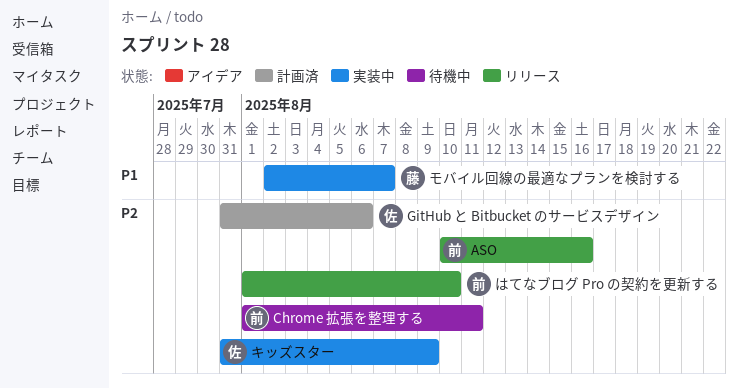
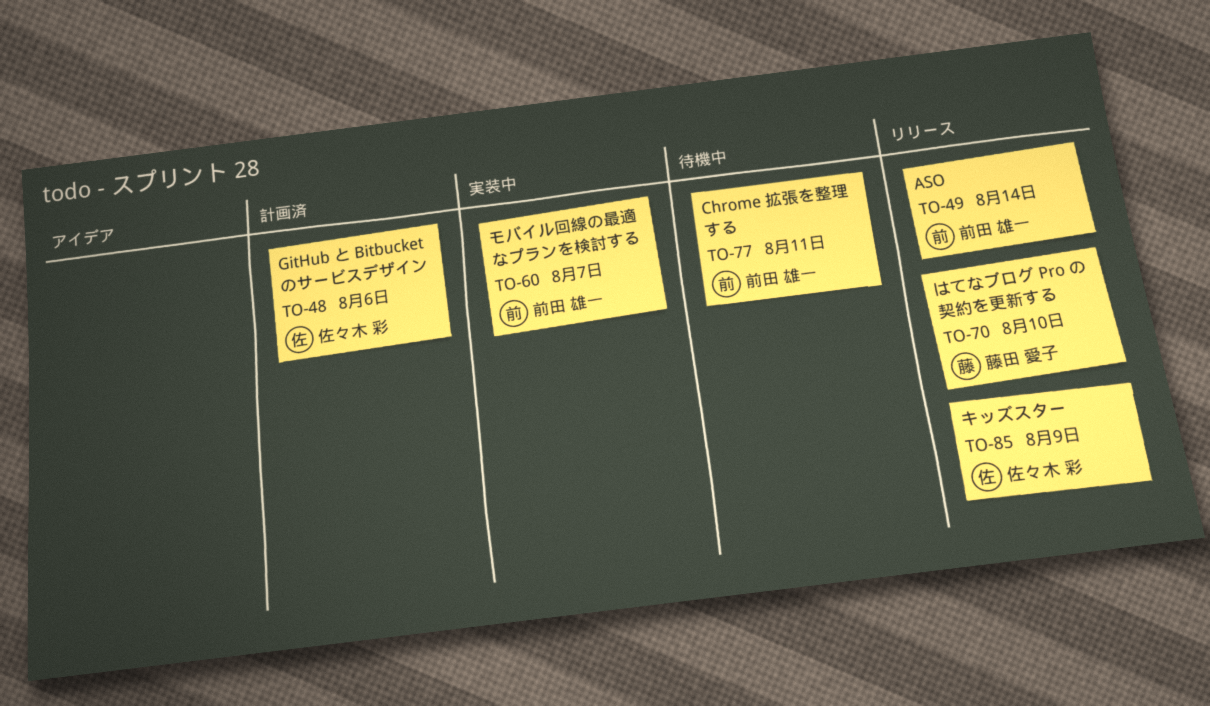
ASO, due: Aug 16 -> Aug 14
はてなブログ Pro の契約を更新する, owner: 前田 雄一 -> 藤田 愛子
キッズスター, status: 実装中 -> リリース
モバイル回線の最適なプランを検討する, owner: 藤田 愛子 -> 前田 雄一

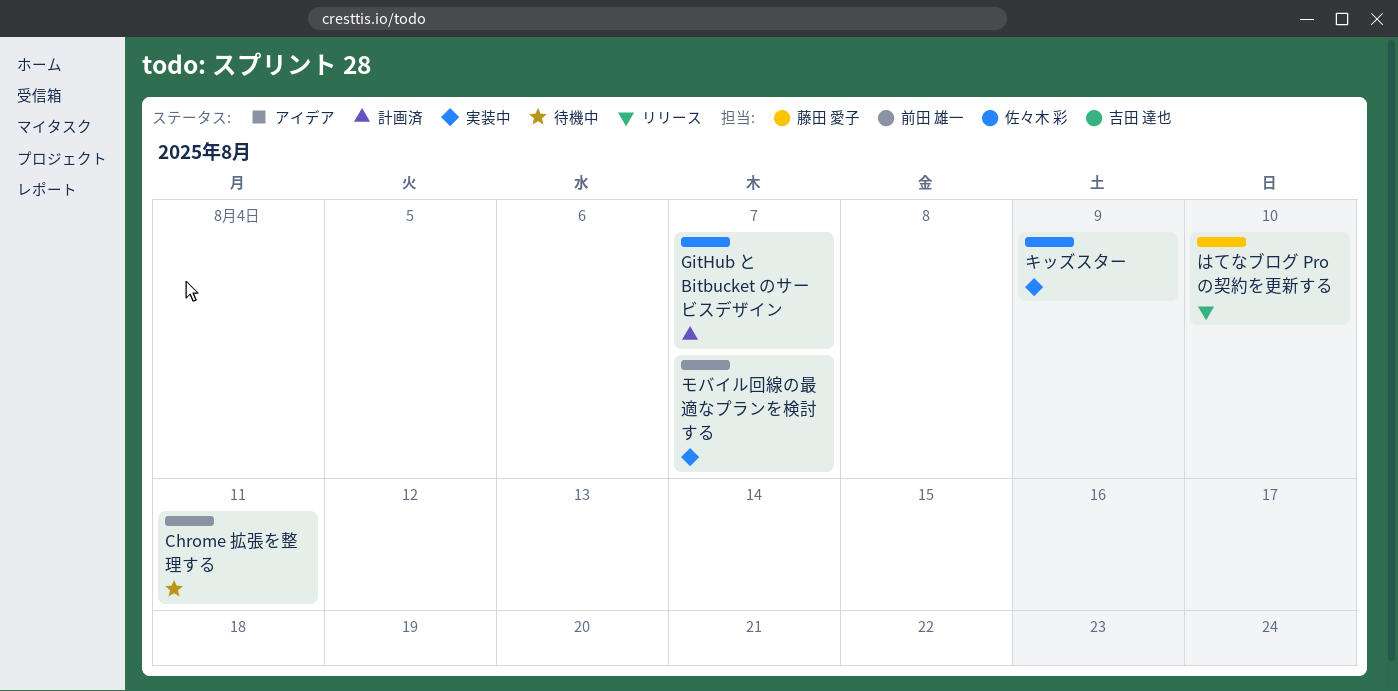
ASO: present -> none
GitHub と Bitbucket のサービスデザイン, due: Aug 6 -> Aug 7
キッズスター, status: リリース -> 実装中

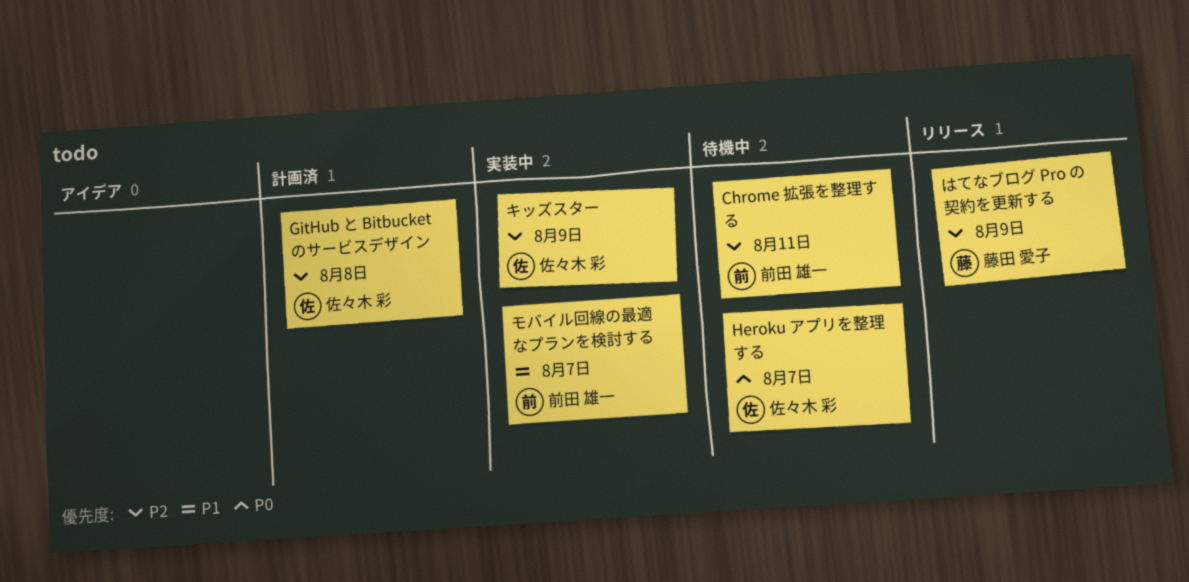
GitHub と Bitbucket のサービスデザイン, due: Aug 7 -> Aug 8
Heroku アプリを整理する: none -> present
はてなブログ Pro の契約を更新する, due: Aug 10 -> Aug 9

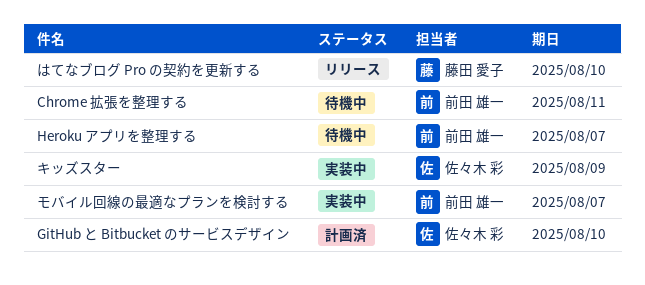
GitHub と Bitbucket のサービスデザイン, due: Aug 8 -> Aug 10
Heroku アプリを整理する, owner: 佐々木 彩 -> 前田 雄一
はてなブログ Pro の契約を更新する, due: Aug 9 -> Aug 10

